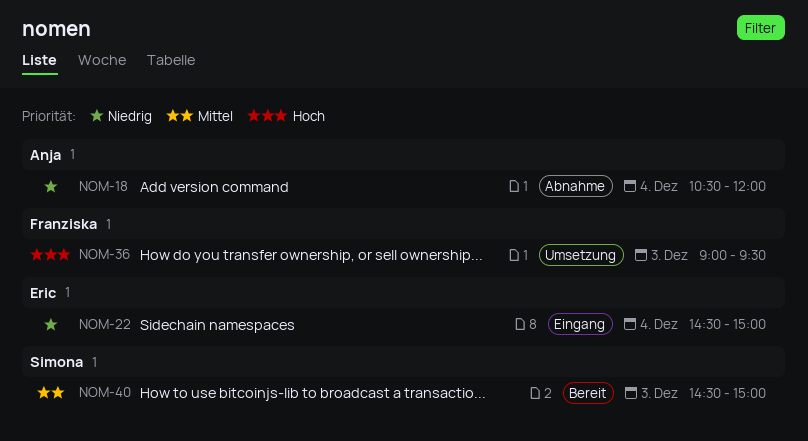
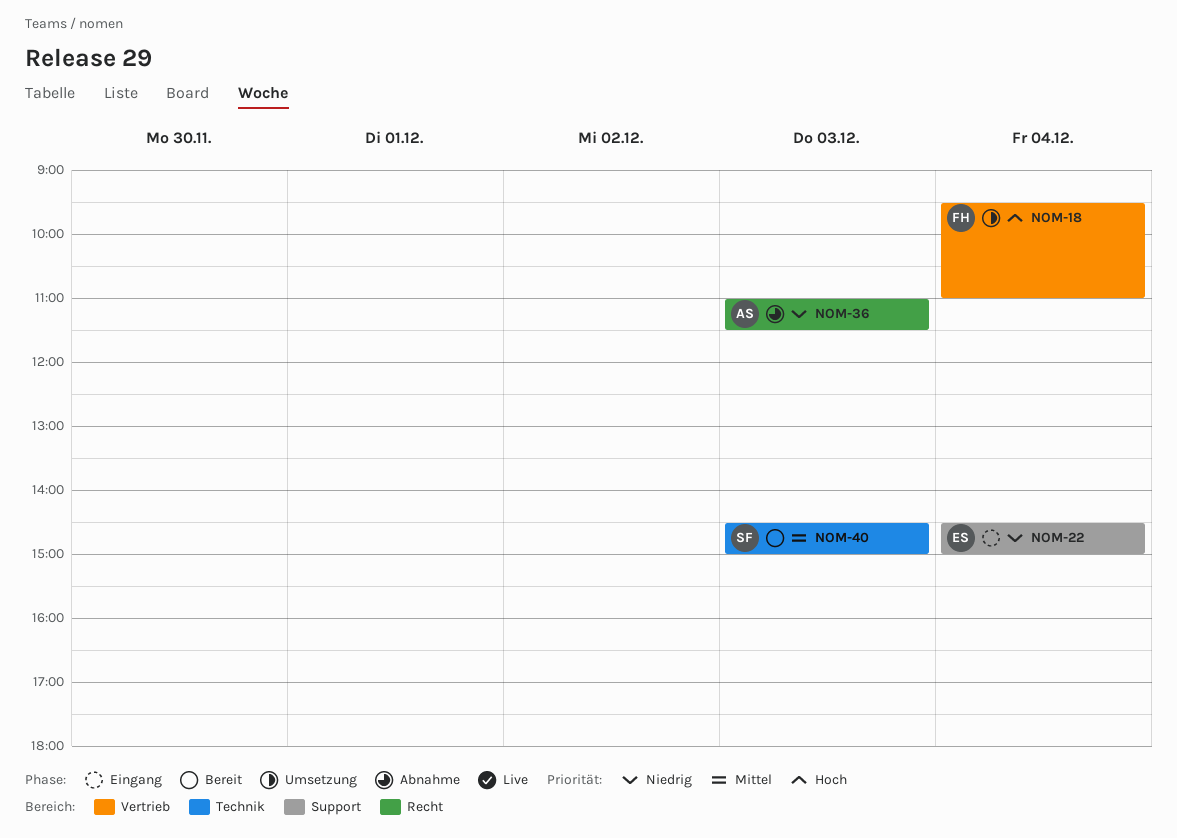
NOM-18, status: Abnahme -> Umsetzung
NOM-18, owner: Anja -> Franziska
NOM-18, priority: Niedrig -> Hoch
NOM-18, begins: 10:30 -> 09:30
NOM-18, ends: 12:00 -> 11:00
NOM-36, status: Umsetzung -> Abnahme
NOM-36, owner: Franziska -> Anja
NOM-36, priority: Hoch -> Niedrig
NOM-36, begins: 09:00 -> 11:00
NOM-36, ends: 09:30 -> 11:30

